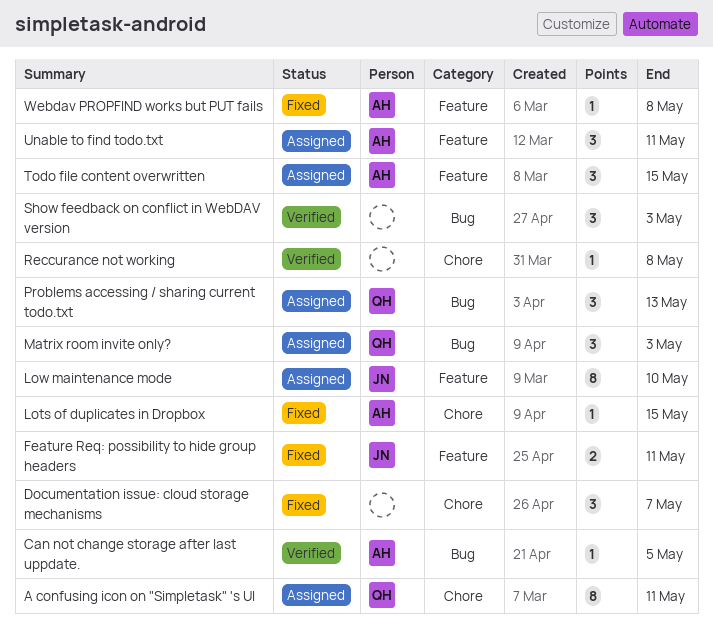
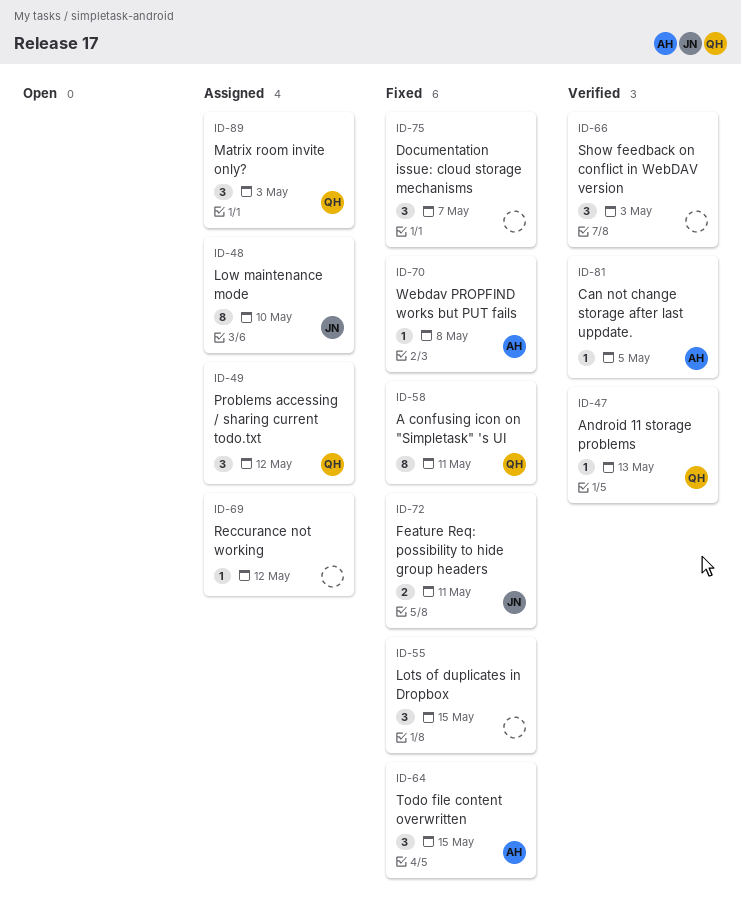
A confusing icon on "Simpletask" 's UI, status: Assigned -> Fixed
Android 11 storage problems: none -> present
Lots of duplicates in Dropbox, owner: AH -> none
Lots of duplicates in Dropbox, estimate: 1 -> 3
Problems accessing / sharing current todo.txt, due: May 13 -> May 12
Reccurance not working, status: Verified -> Assigned
Reccurance not working, due: May 8 -> May 12
Todo file content overwritten, status: Assigned -> Fixed
Unable to find todo.txt: present -> none

